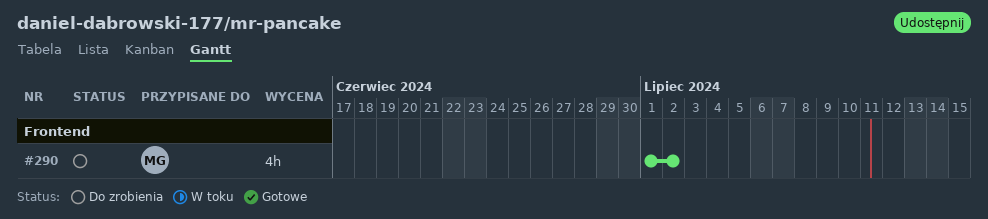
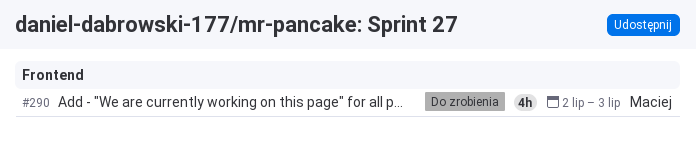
#290, start: Jul 1 -> Jul 2
#290, due: Jul 2 -> Jul 3

